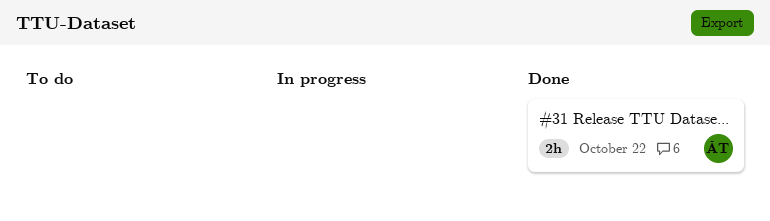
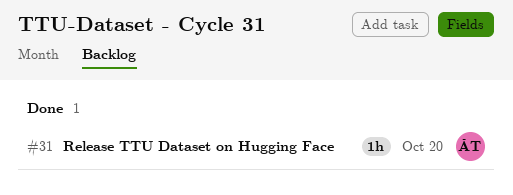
#31, estimate: 2h -> 1h
#31, due: Oct 22 -> Oct 20

